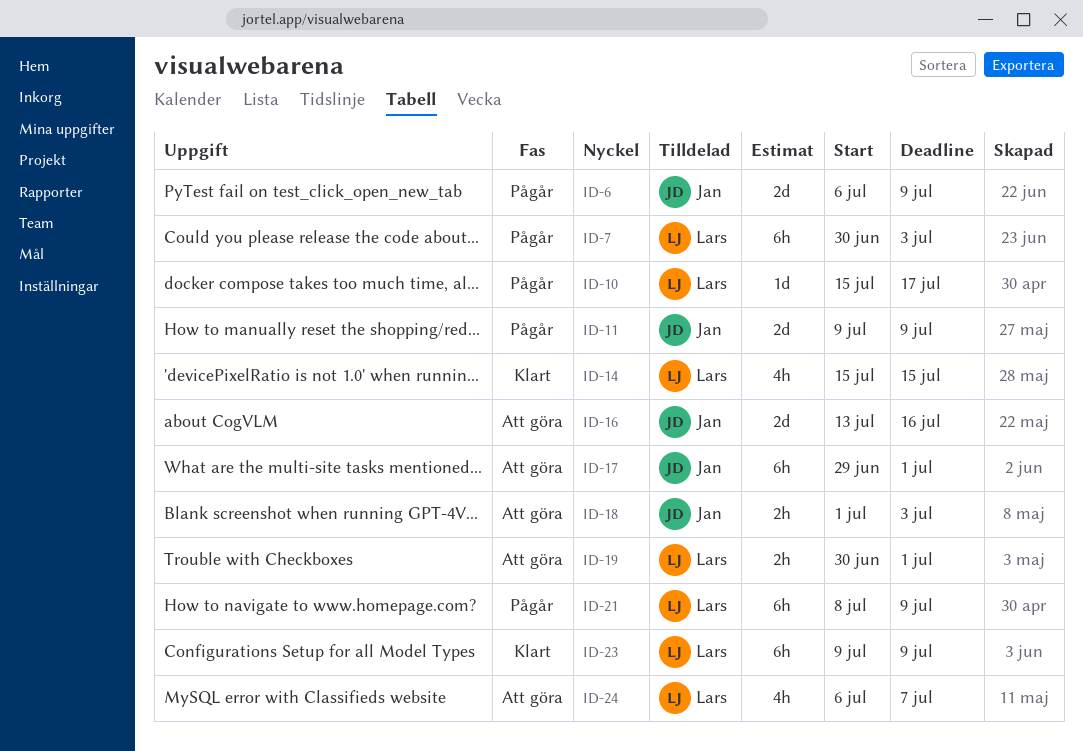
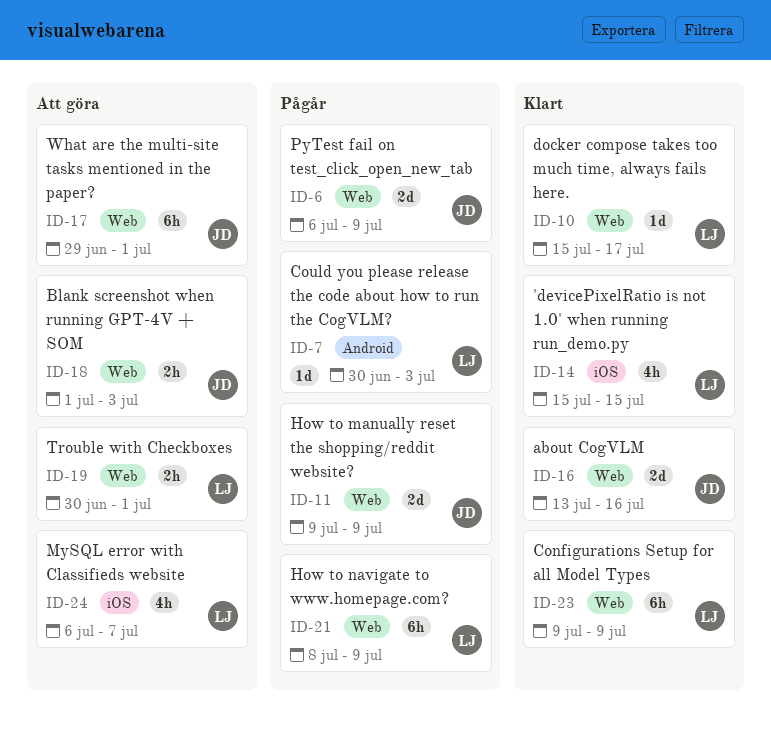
ID-7, estimate: 6h -> 1d
ID-10, status: Pågår -> Klart
ID-16, status: Att göra -> Klart

